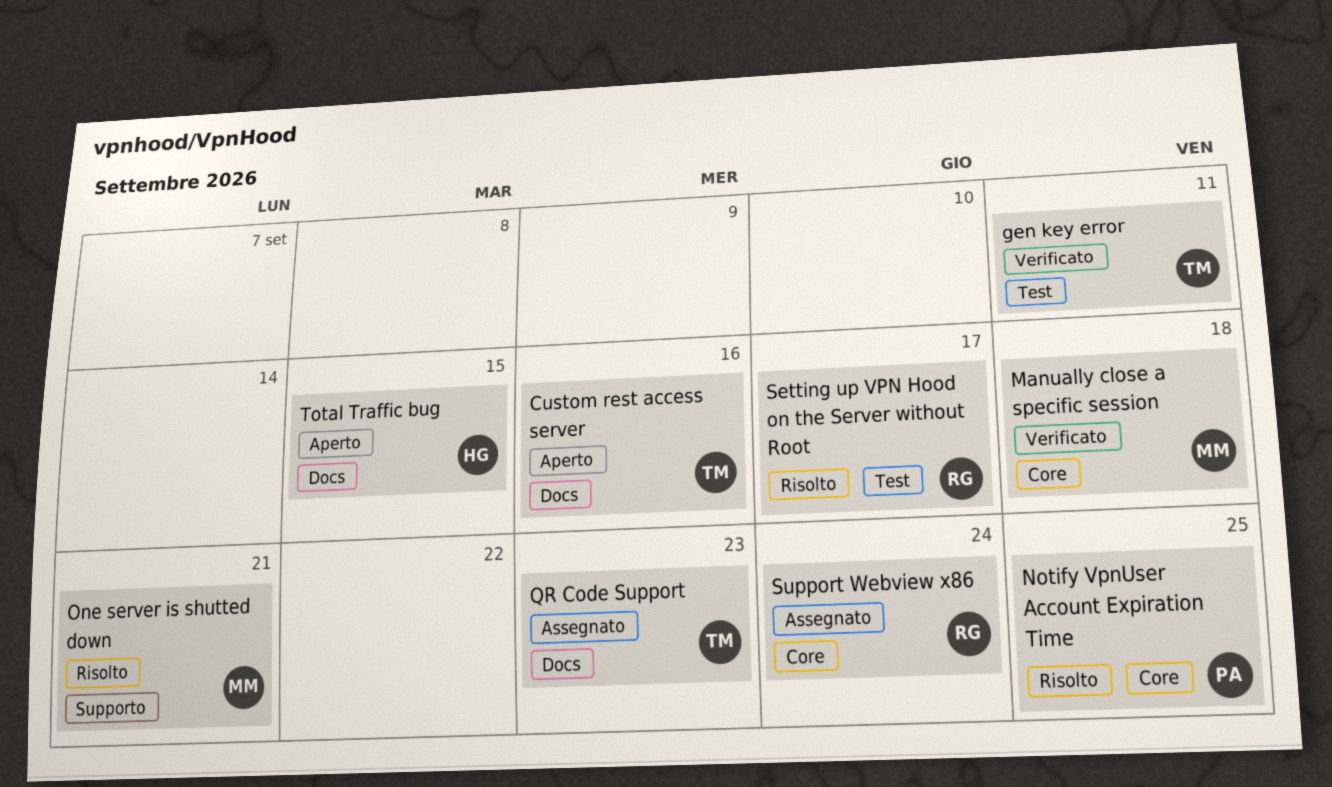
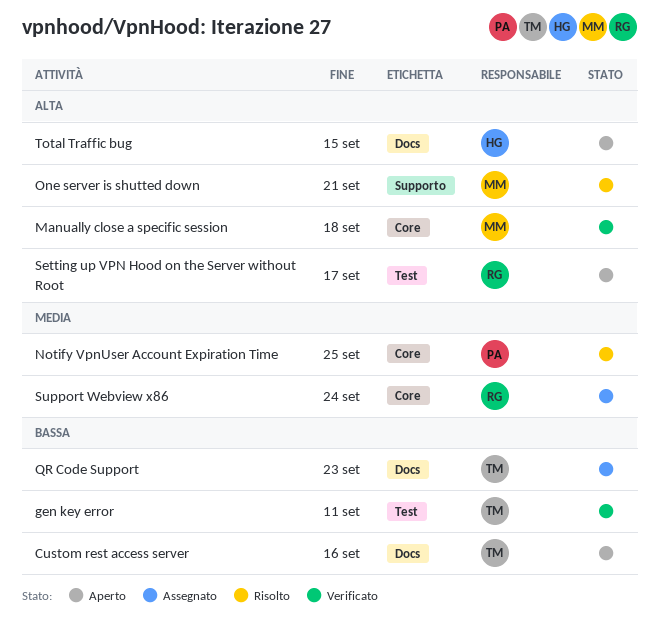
Setting up VPN Hood on the Server without Root, status: Risolto -> Aperto

